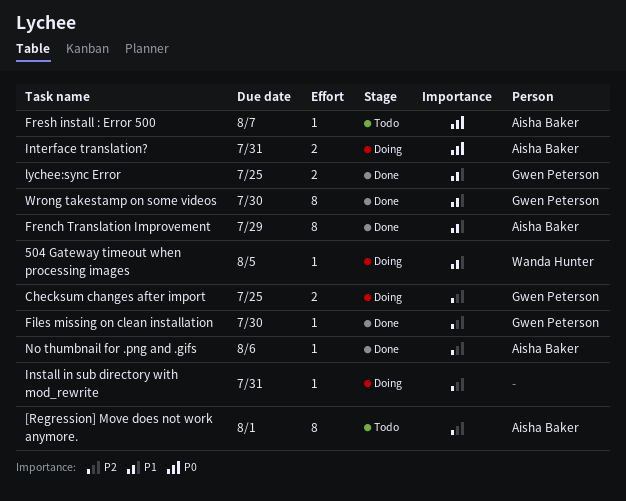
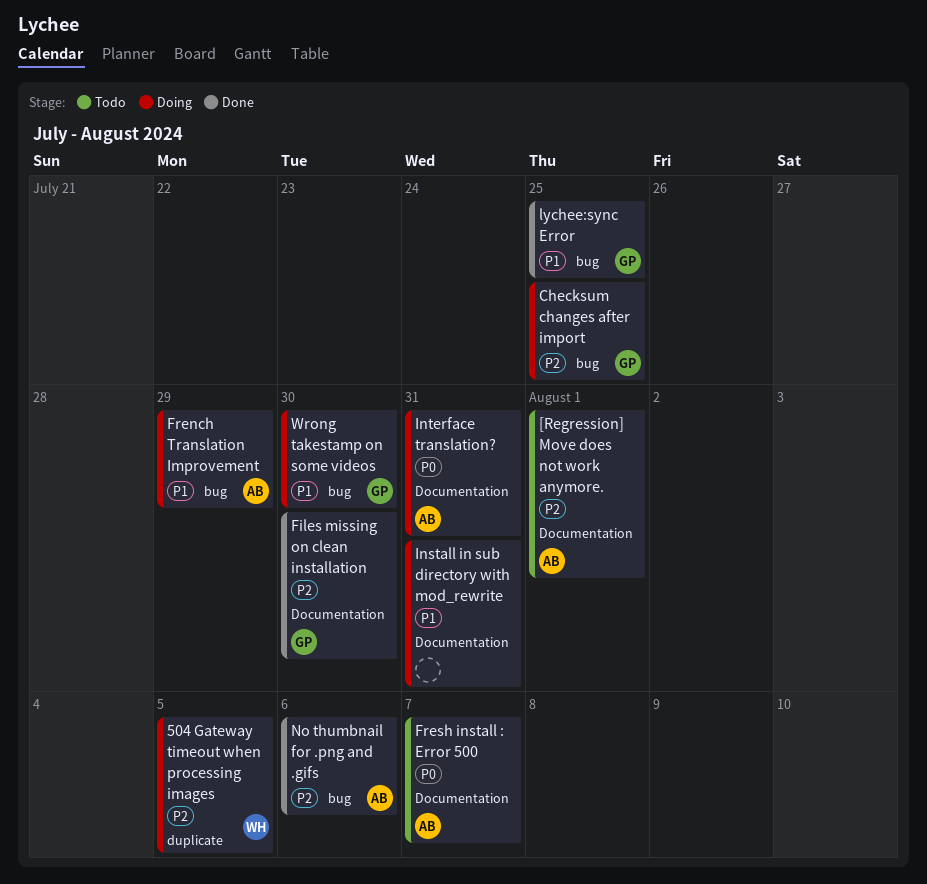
504 Gateway timeout when processing images, priority: P1 -> P2
French Translation Improvement, status: Done -> Doing
Install in sub directory with mod_rewrite, priority: P2 -> P1
Wrong takestamp on some videos, status: Done -> Doing

